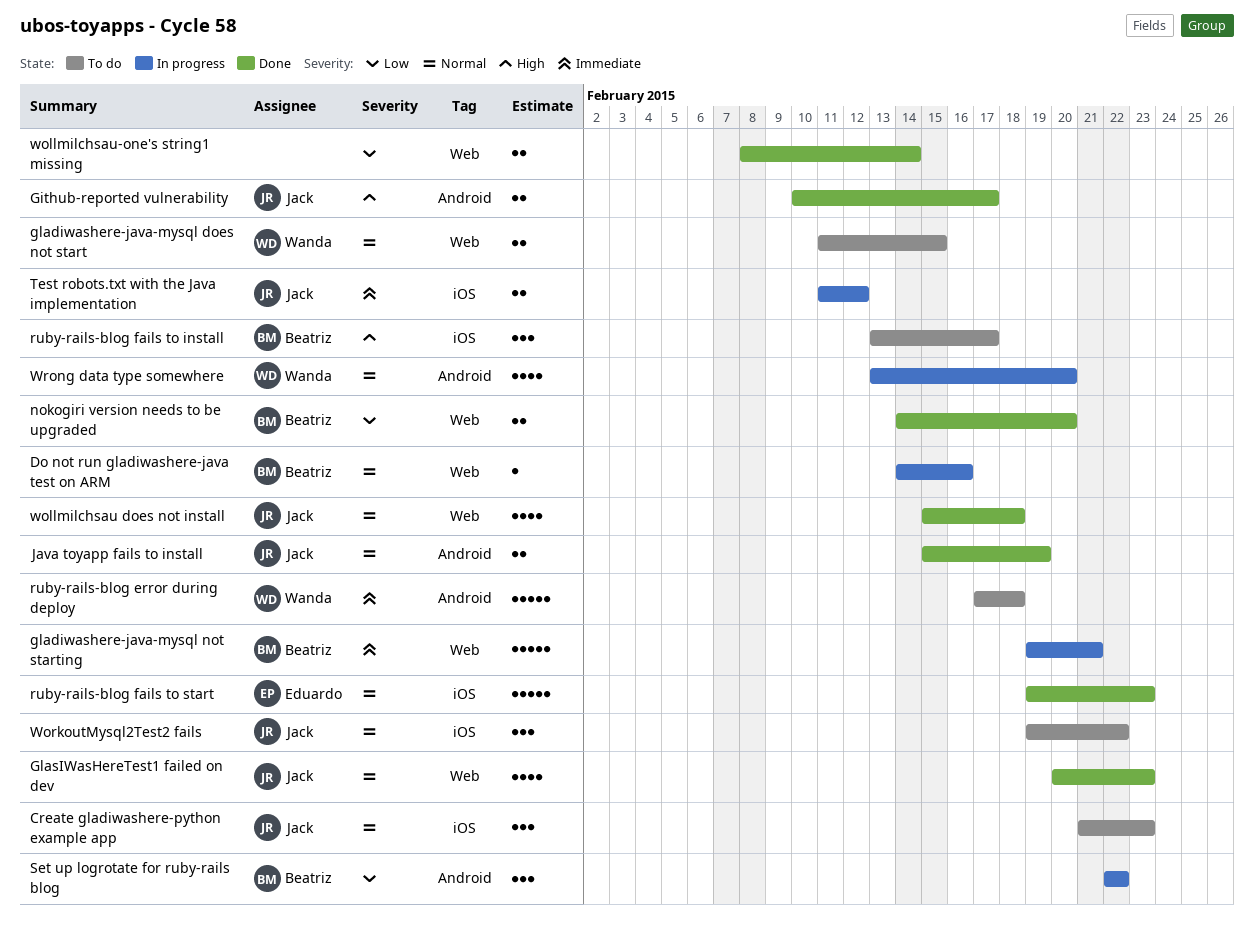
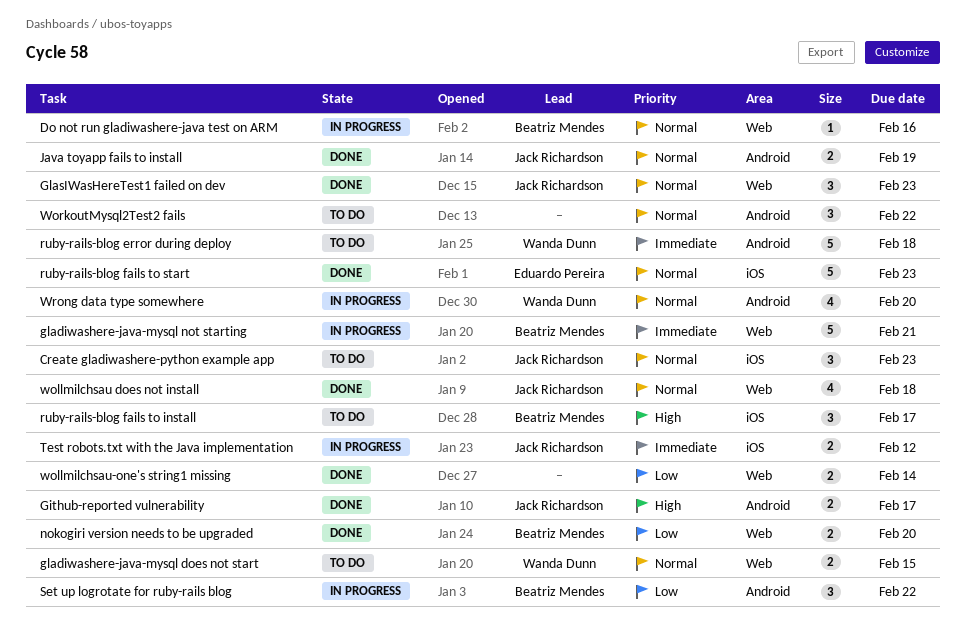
GlasIWasHereTest1 failed on dev, estimate: 4 -> 3
WorkoutMysql2Test2 fails, owner: Jack Richardson -> none
WorkoutMysql2Test2 fails, label: iOS -> Android

